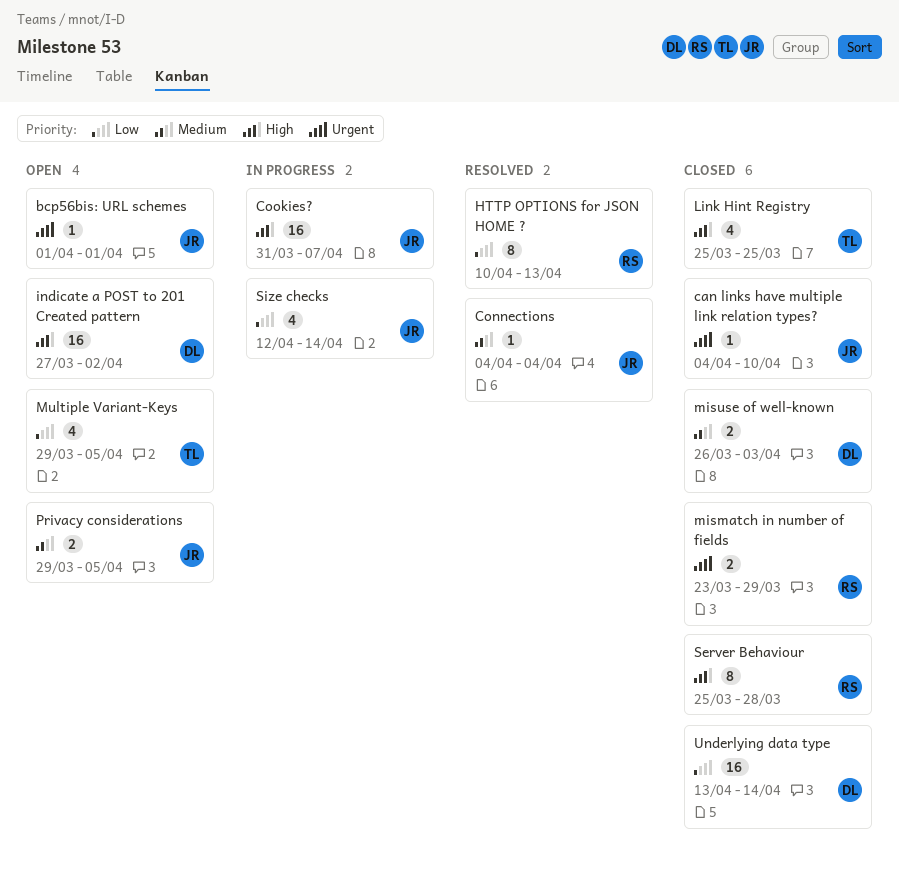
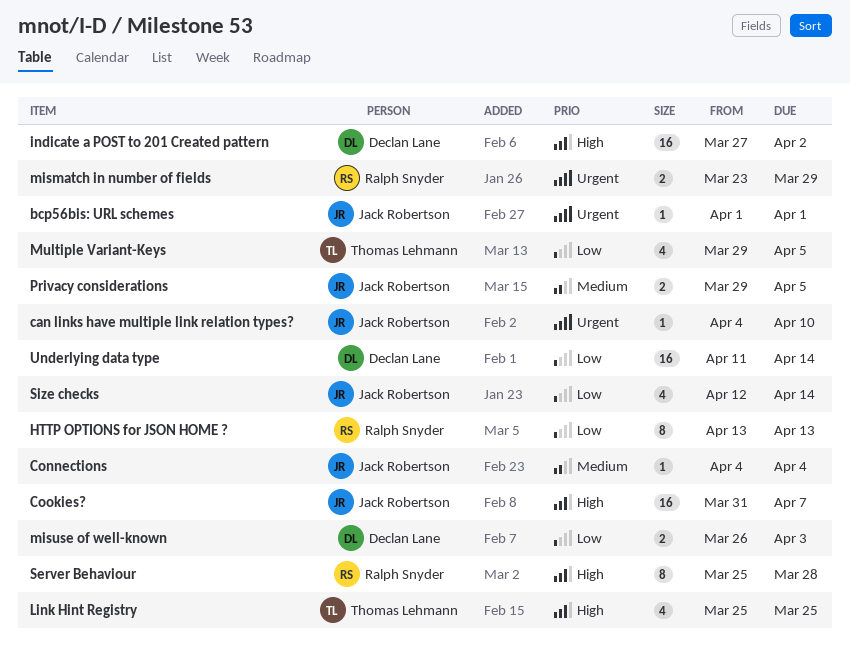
HTTP OPTIONS for JSON HOME ?, start: Apr 10 -> Apr 13
misuse of well-known, priority: Medium -> Low
Underlying data type, start: Apr 13 -> Apr 11

